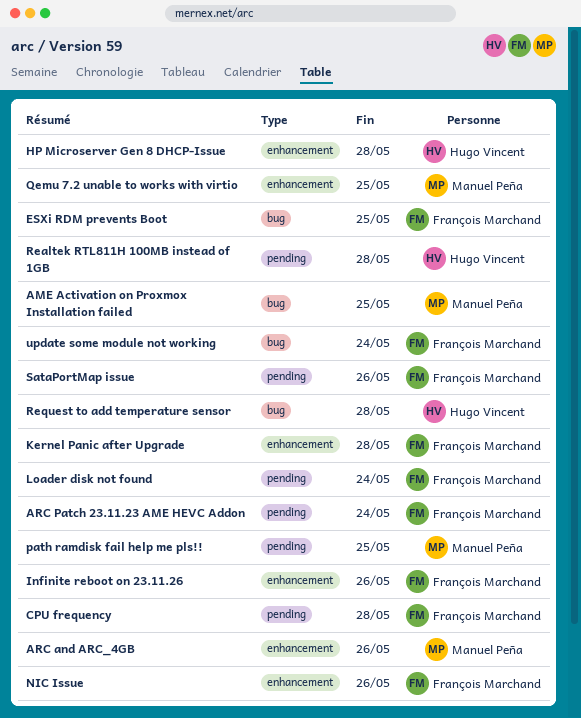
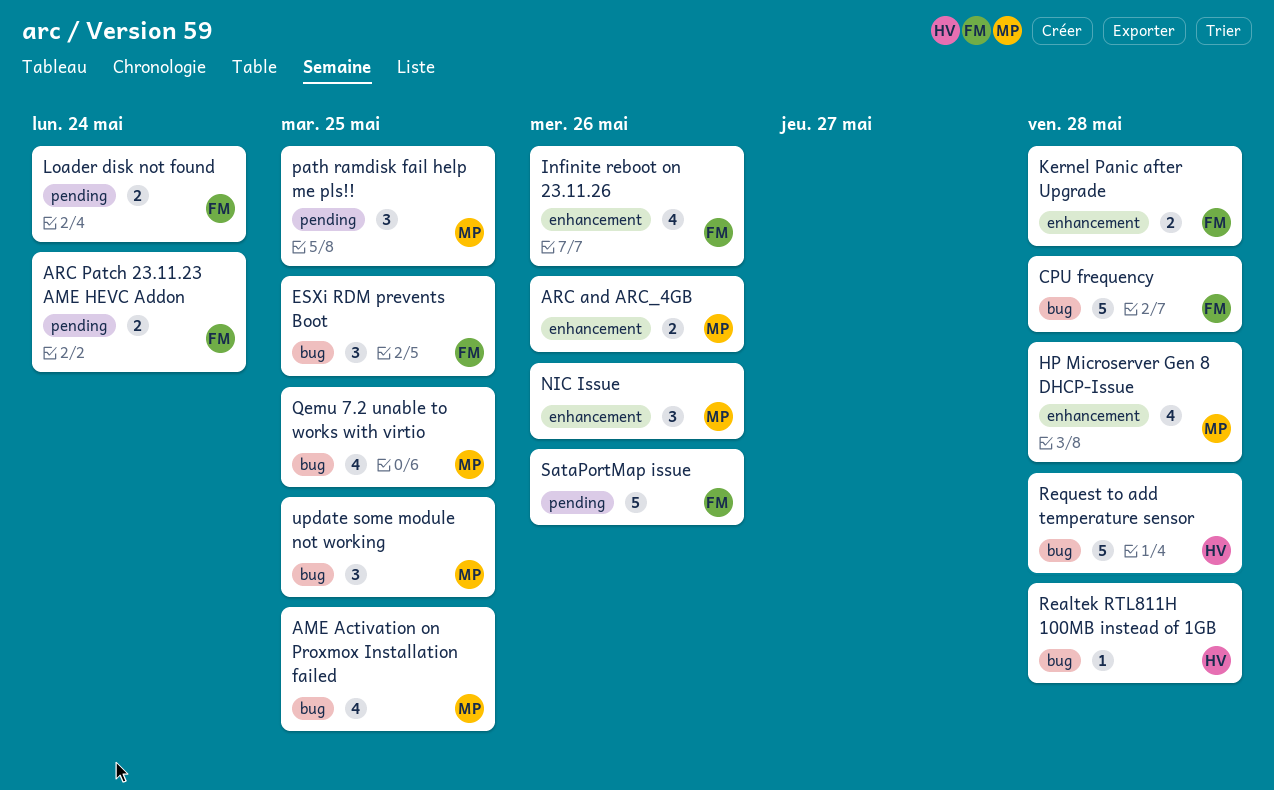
CPU frequency, label: pending -> bug
HP Microserver Gen 8 DHCP-Issue, owner: Hugo Vincent -> Manuel Peña
NIC Issue, owner: François Marchand -> Manuel Peña
Qemu 7.2 unable to works with virtio, label: enhancement -> bug
Realtek RTL811H 100MB instead of 1GB, label: pending -> bug
update some module not working, owner: François Marchand -> Manuel Peña
update some module not working, due: May 24 -> May 25

